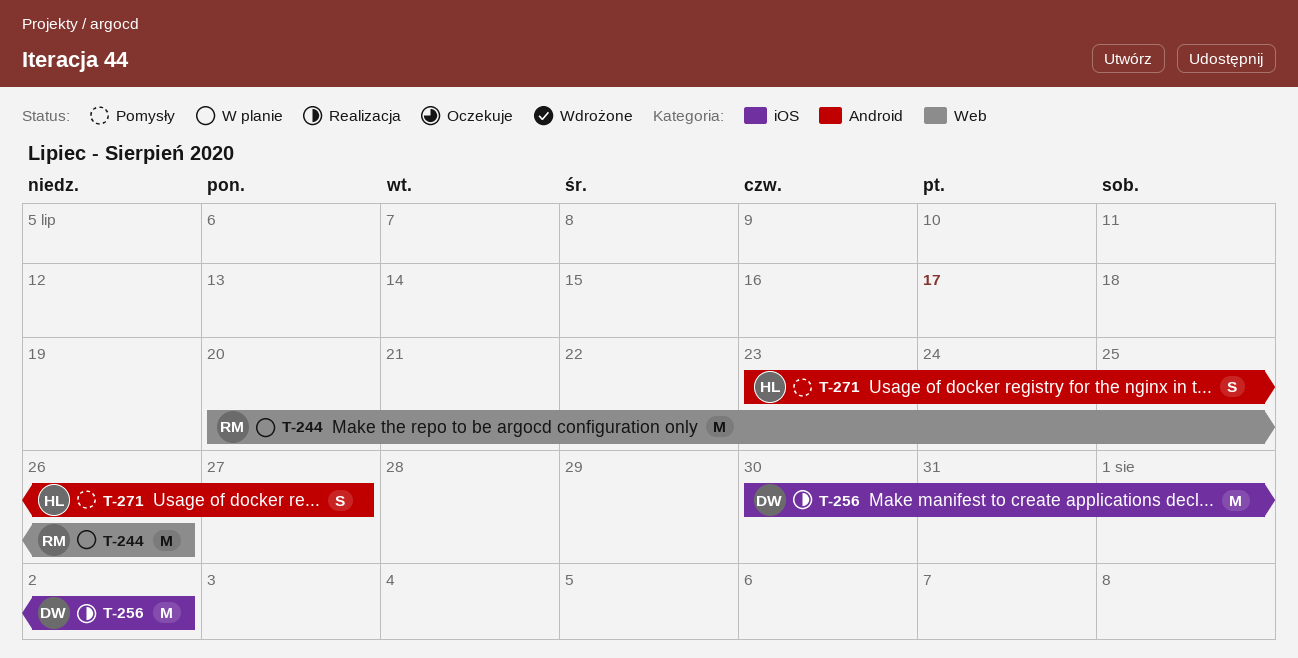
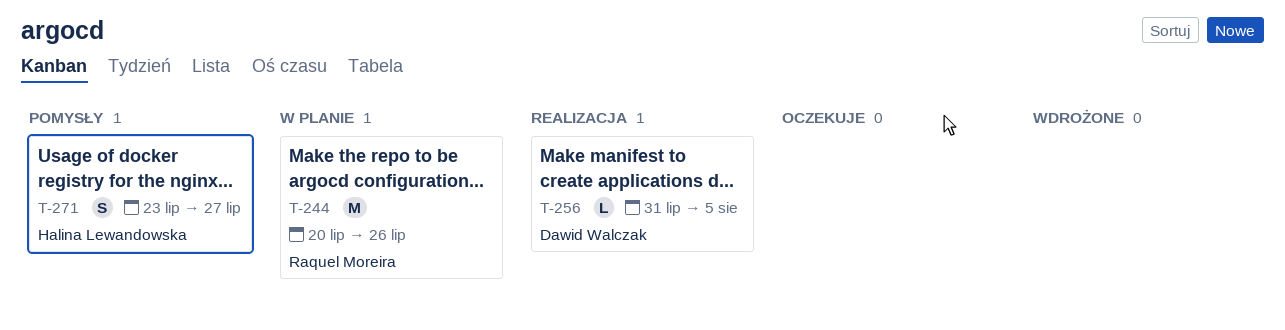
T-256, estimate: M -> L
T-256, start: Jul 30 -> Jul 31
T-256, due: Aug 2 -> Aug 5

